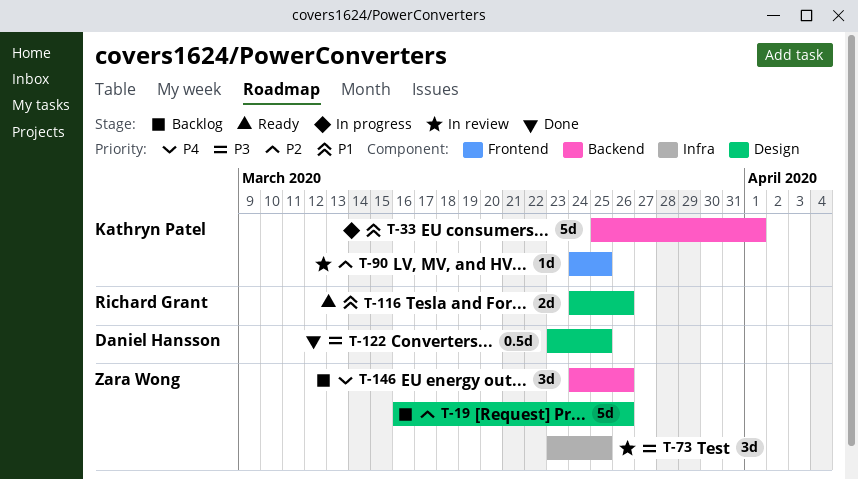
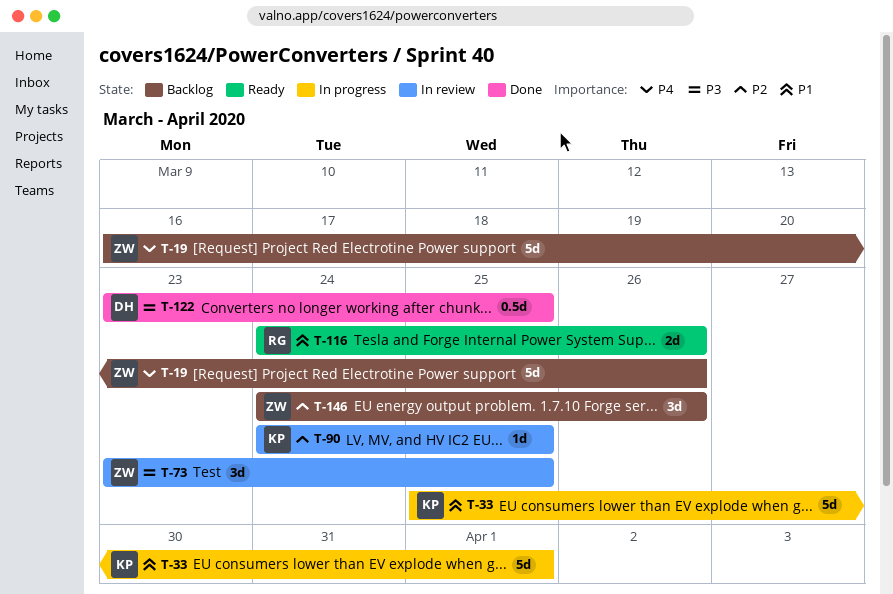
T-19, priority: P2 -> P4
T-146, priority: P4 -> P2

